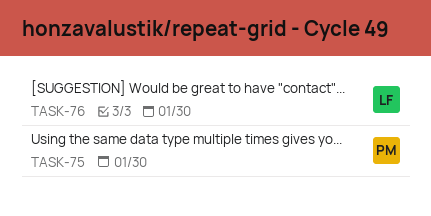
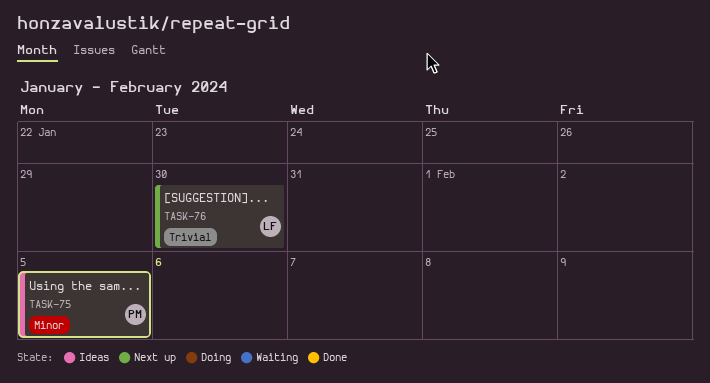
TASK-75, due: Jan 30 -> Feb 5

